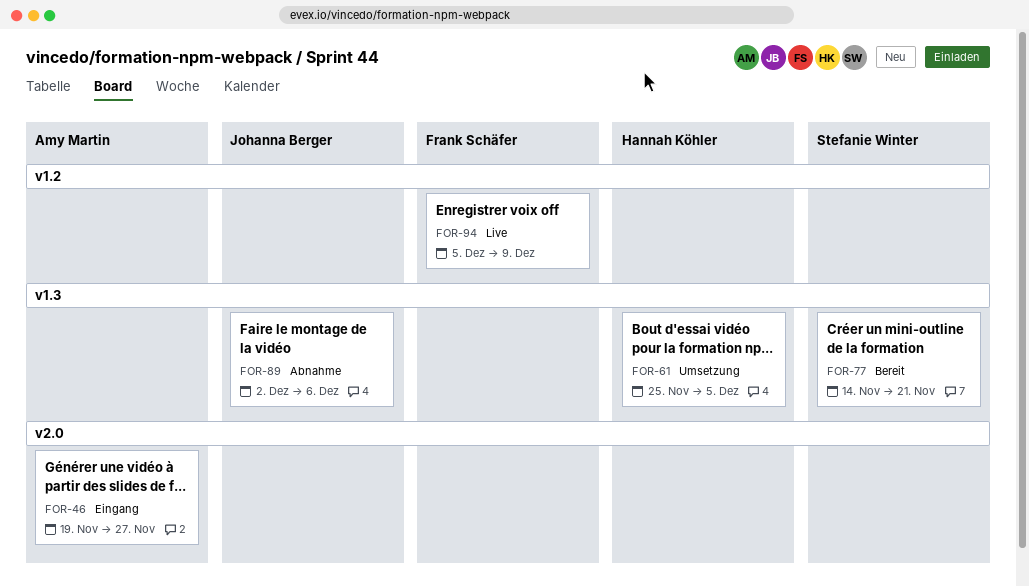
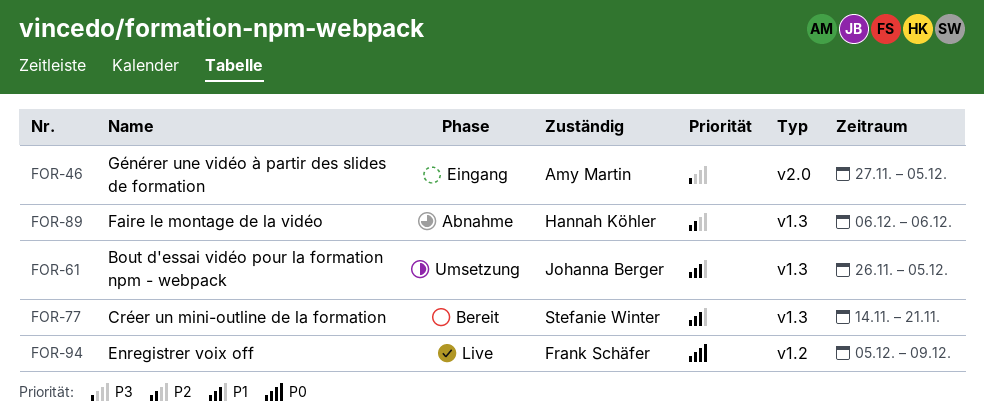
FOR-46, start: Nov 19 -> Nov 27
FOR-46, due: Nov 27 -> Dec 5
FOR-61, owner: Hannah Köhler -> Johanna Berger
FOR-61, start: Nov 25 -> Nov 26
FOR-89, owner: Johanna Berger -> Hannah Köhler
FOR-89, start: Dec 2 -> Dec 6

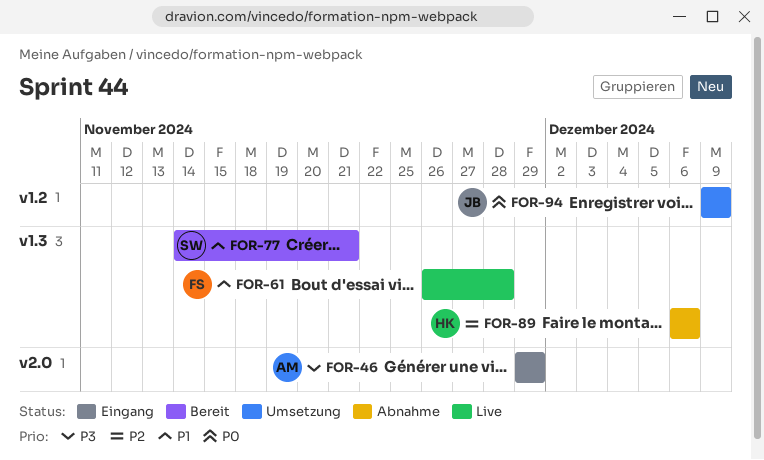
FOR-46, start: Nov 27 -> Nov 29
FOR-46, due: Dec 5 -> Nov 29
FOR-61, status: Umsetzung -> Live
FOR-61, owner: Johanna Berger -> Frank Schäfer
FOR-61, due: Dec 5 -> Nov 28
FOR-94, status: Live -> Umsetzung
FOR-94, owner: Frank Schäfer -> Johanna Berger
FOR-94, start: Dec 5 -> Dec 9

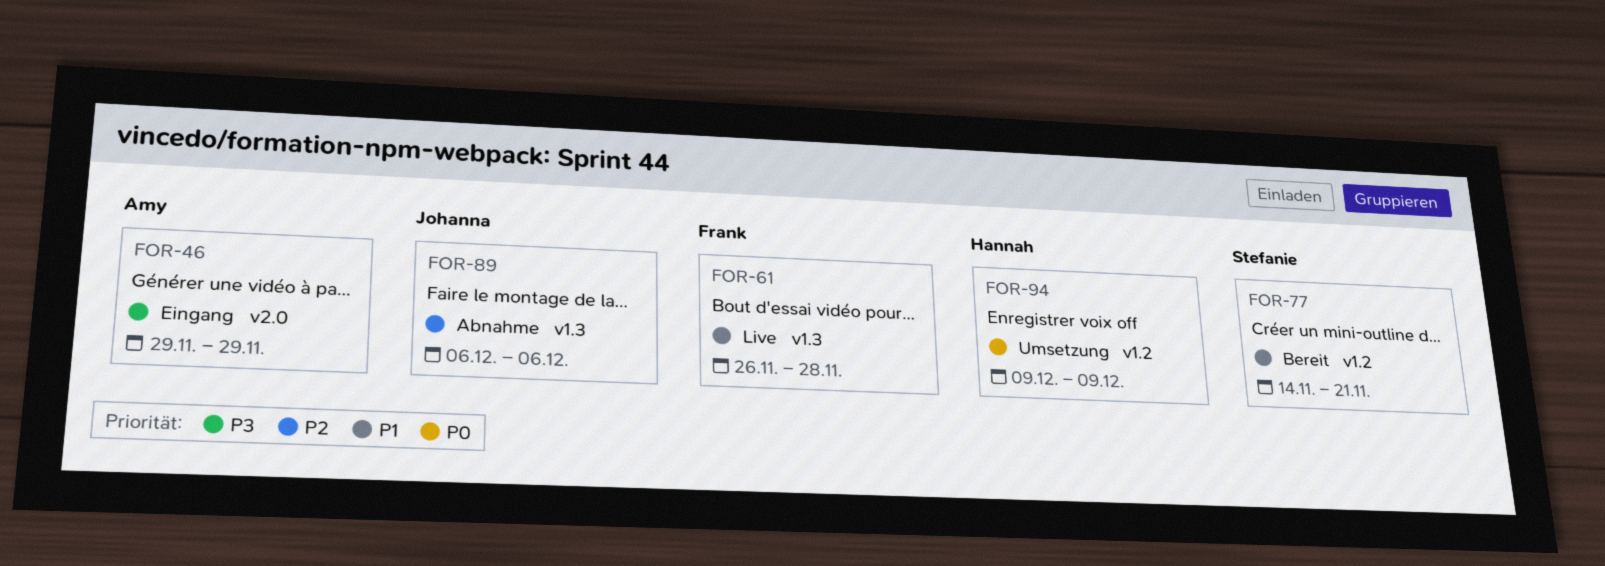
FOR-77, label: v1.3 -> v1.2
FOR-89, owner: Hannah -> Johanna
FOR-94, owner: Johanna -> Hannah

